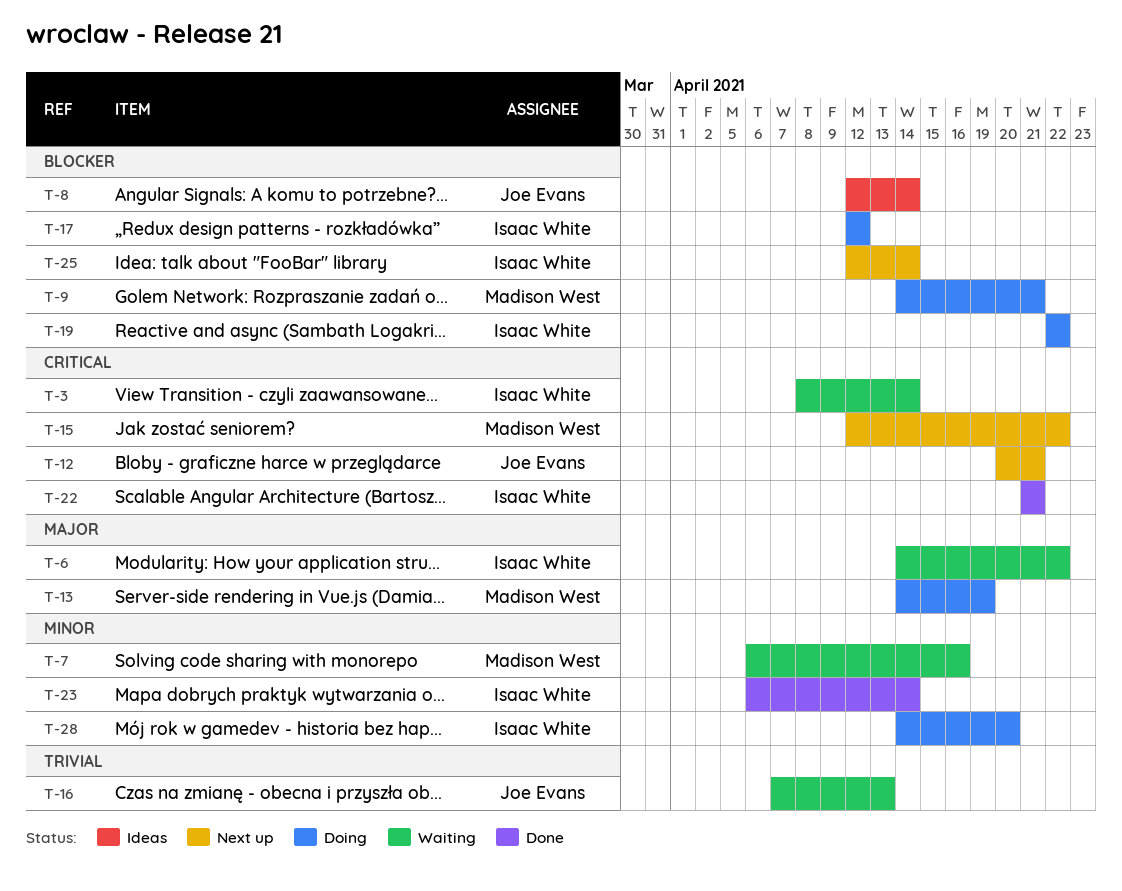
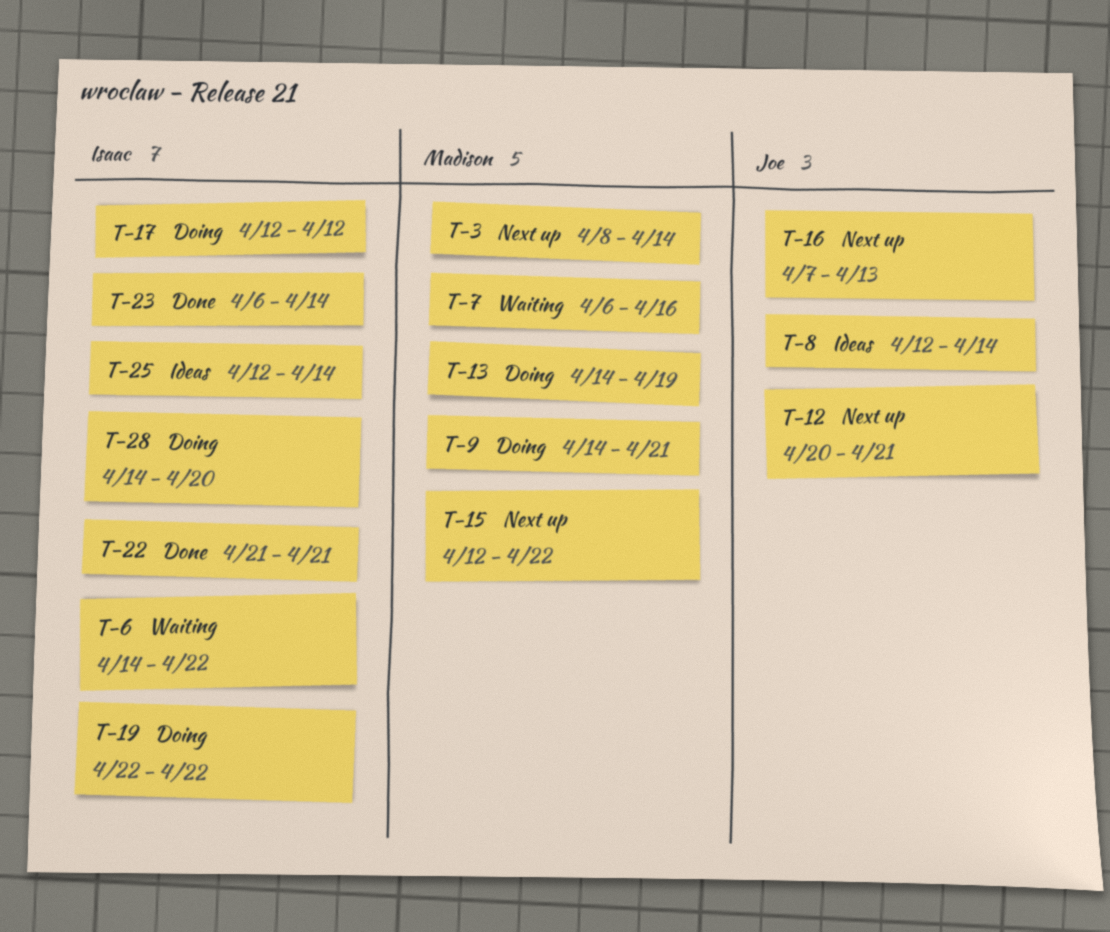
T-3, status: Waiting -> Next up
T-3, owner: Isaac White -> Madison West
T-16, status: Waiting -> Next up
T-25, status: Next up -> Ideas

